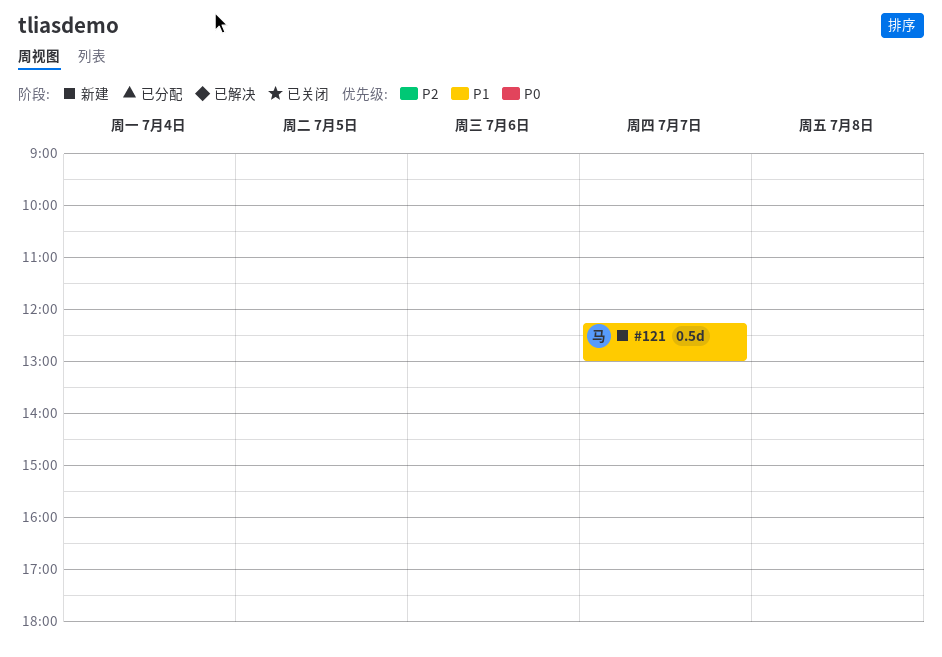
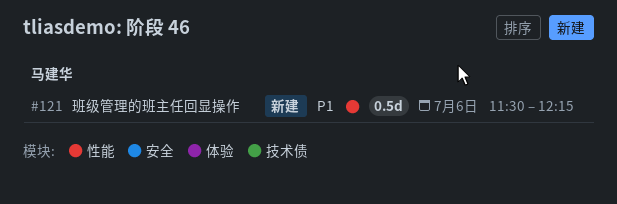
#121, day: Jul 7 -> Jul 6
#121, begins: 12:15 -> 11:30
#121, ends: 13:00 -> 12:15

